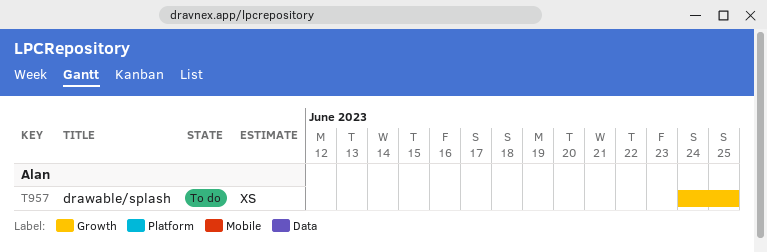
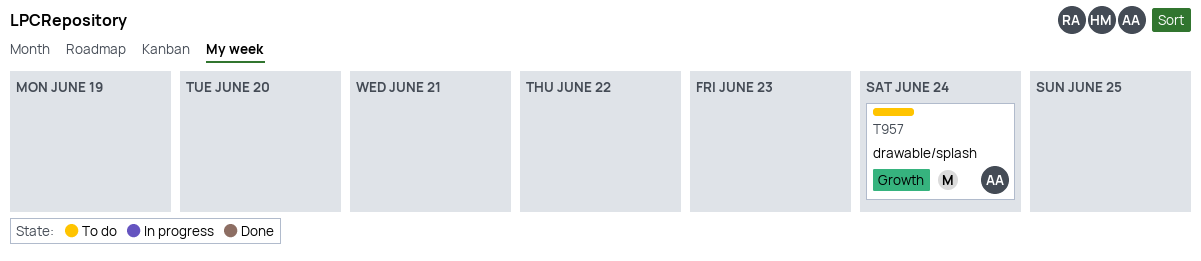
T957, estimate: XS -> M
T957, due: Jun 25 -> Jun 24

